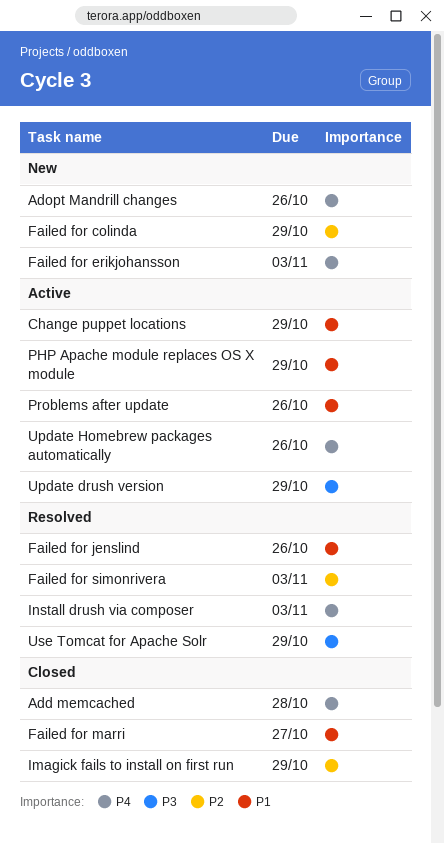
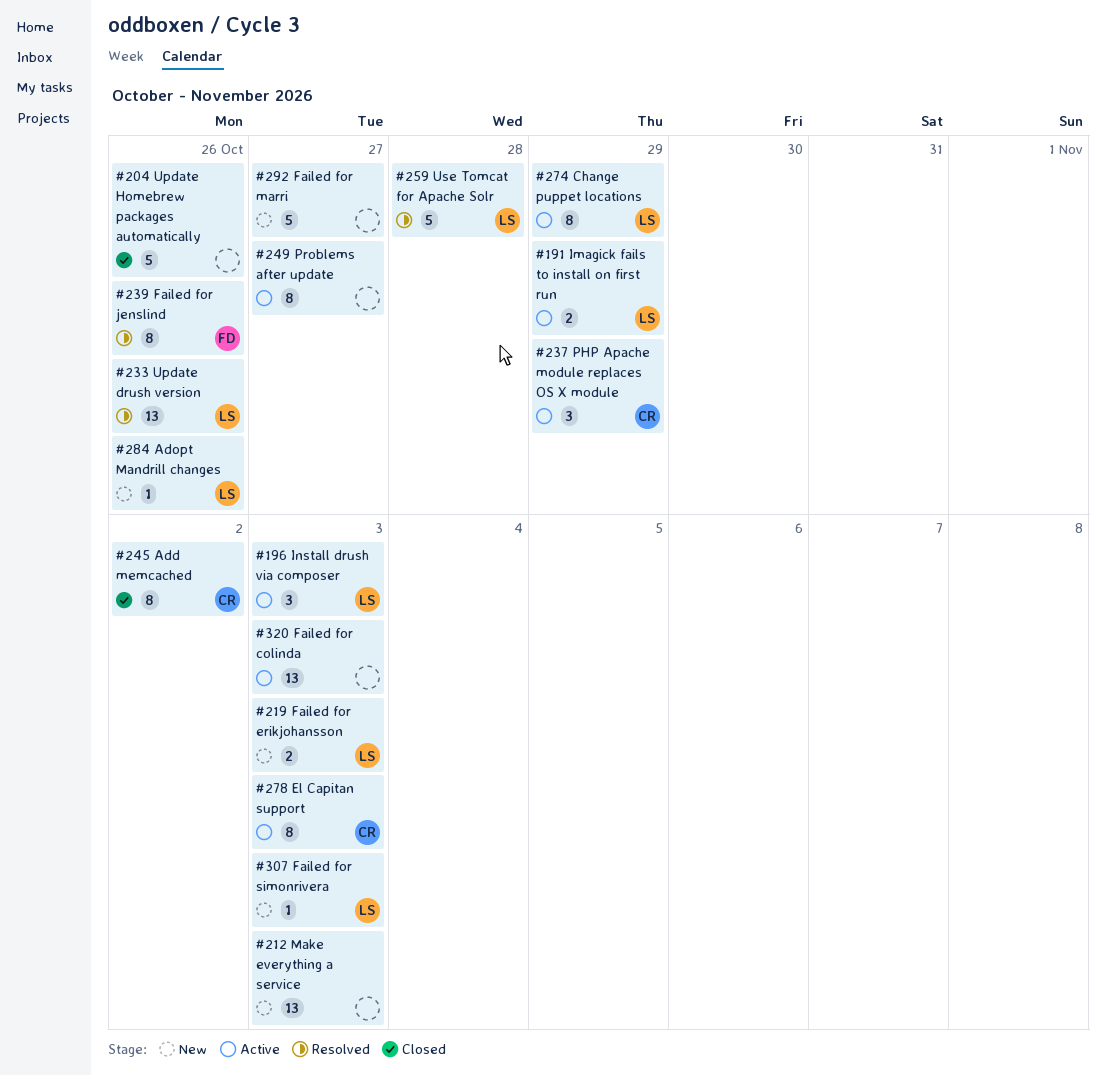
Add memcached, due: Oct 28 -> Nov 2
El Capitan support: none -> present
Failed for colinda, status: New -> Active
Failed for colinda, due: Oct 29 -> Nov 3
Failed for marri, status: Closed -> New
Failed for simonrivera, status: Resolved -> New
Imagick fails to install on first run, status: Closed -> Active
Install drush via composer, status: Resolved -> Active
Make everything a service: none -> present
Problems after update, due: Oct 26 -> Oct 27
Update drush version, status: Active -> Resolved
Update drush version, due: Oct 29 -> Oct 26
Update Homebrew packages automatically, status: Active -> Closed
Use Tomcat for Apache Solr, due: Oct 29 -> Oct 28

